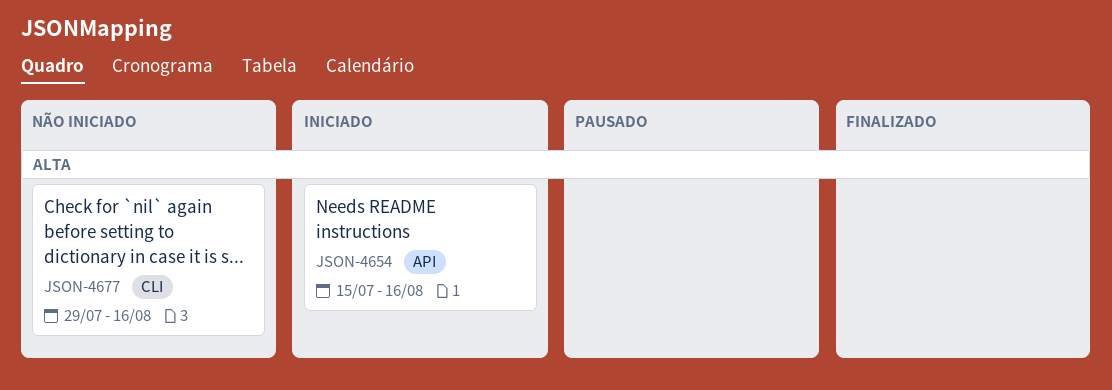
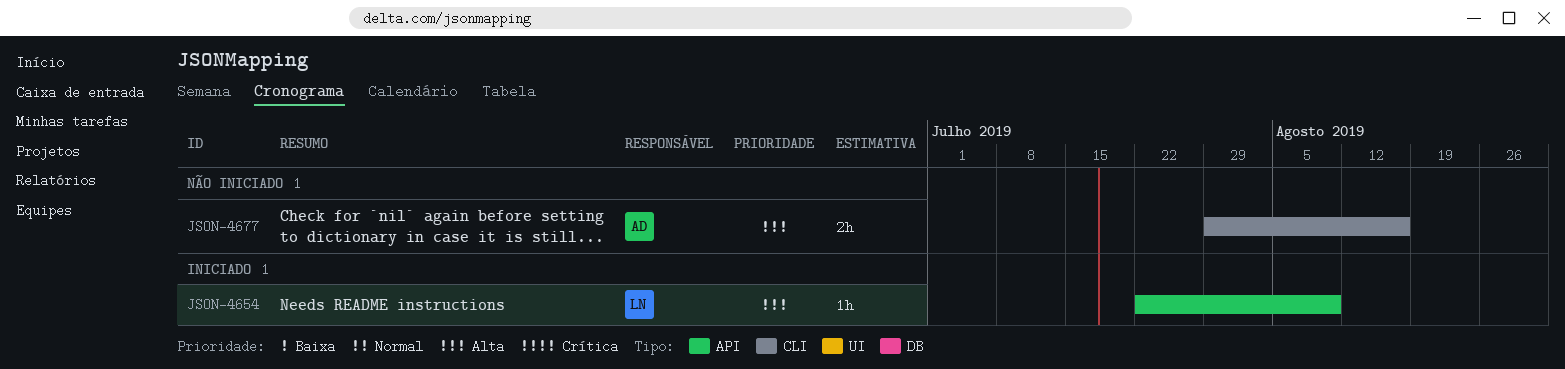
JSON-4654, start: Jul 15 -> Jul 22
JSON-4654, due: Aug 16 -> Aug 9

